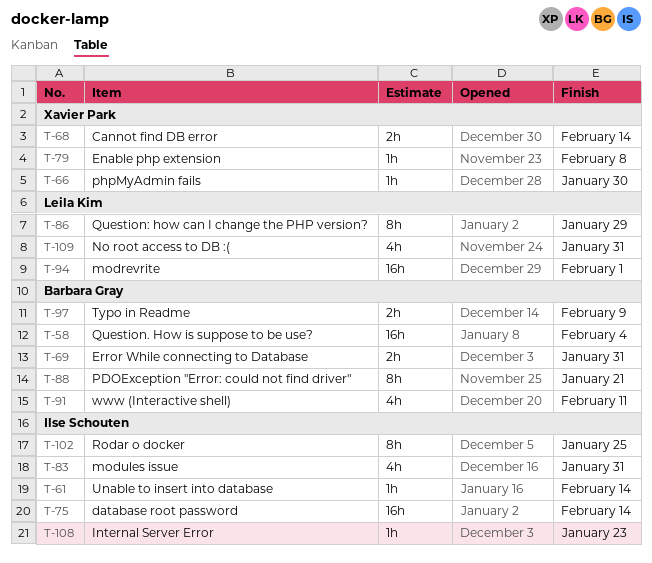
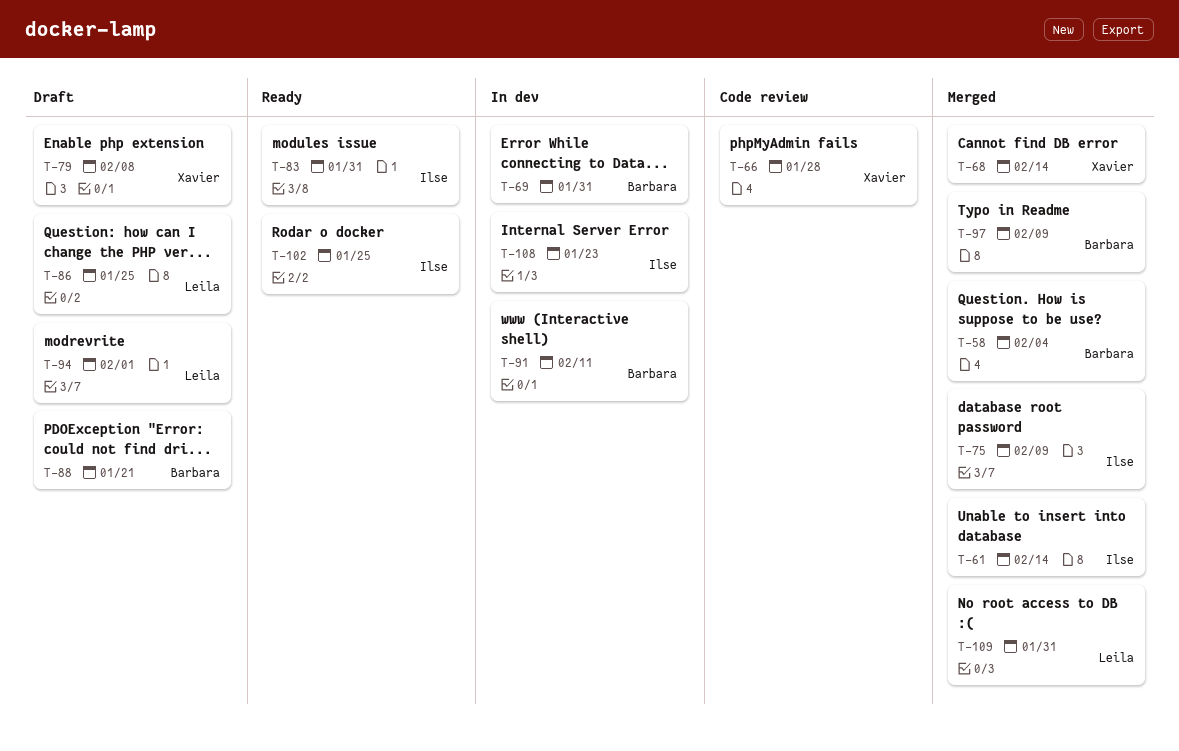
T-66, due: Jan 30 -> Jan 28
T-75, due: Feb 14 -> Feb 9
T-86, due: Jan 29 -> Jan 25

